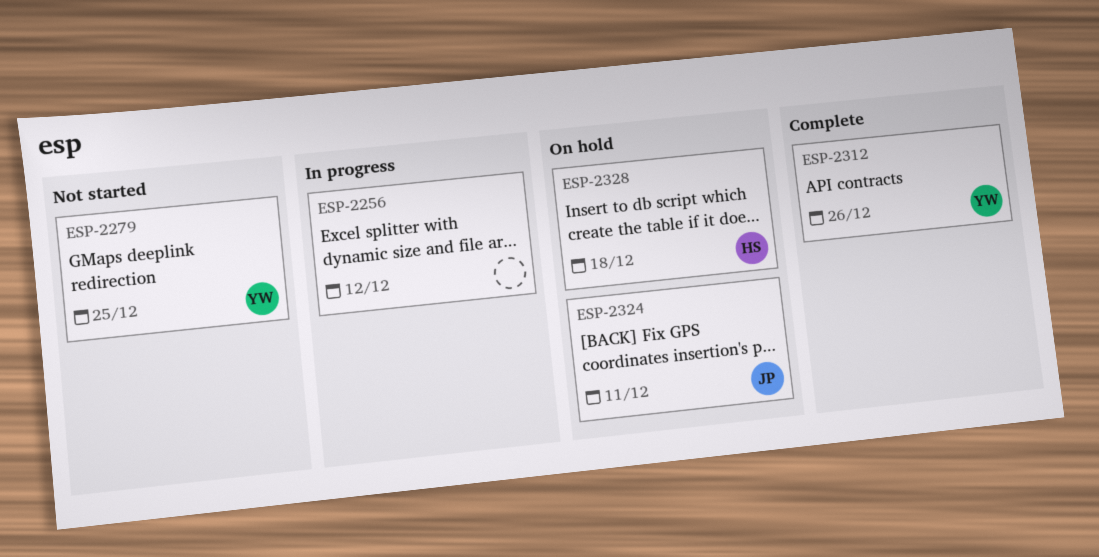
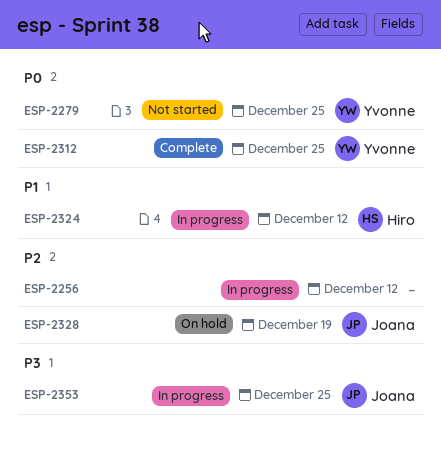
ESP-2312, due: Dec 26 -> Dec 25
ESP-2324, status: On hold -> In progress
ESP-2324, owner: Joana -> Hiro
ESP-2324, due: Dec 11 -> Dec 12
ESP-2328, owner: Hiro -> Joana
ESP-2328, due: Dec 18 -> Dec 19
ESP-2353: none -> present

